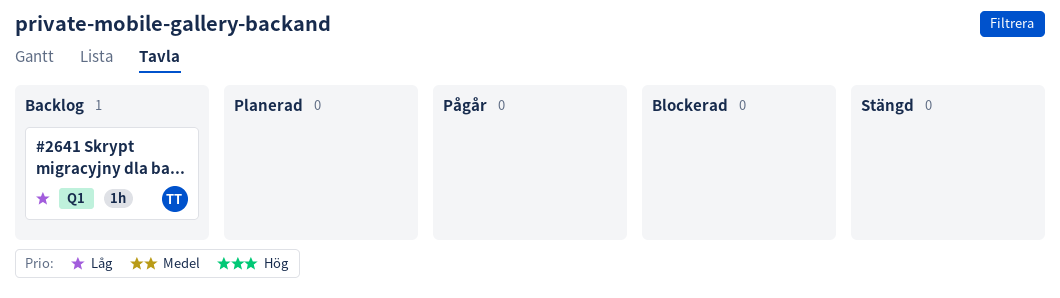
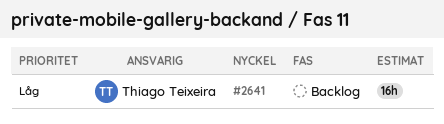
#2641, estimate: 1h -> 16h

